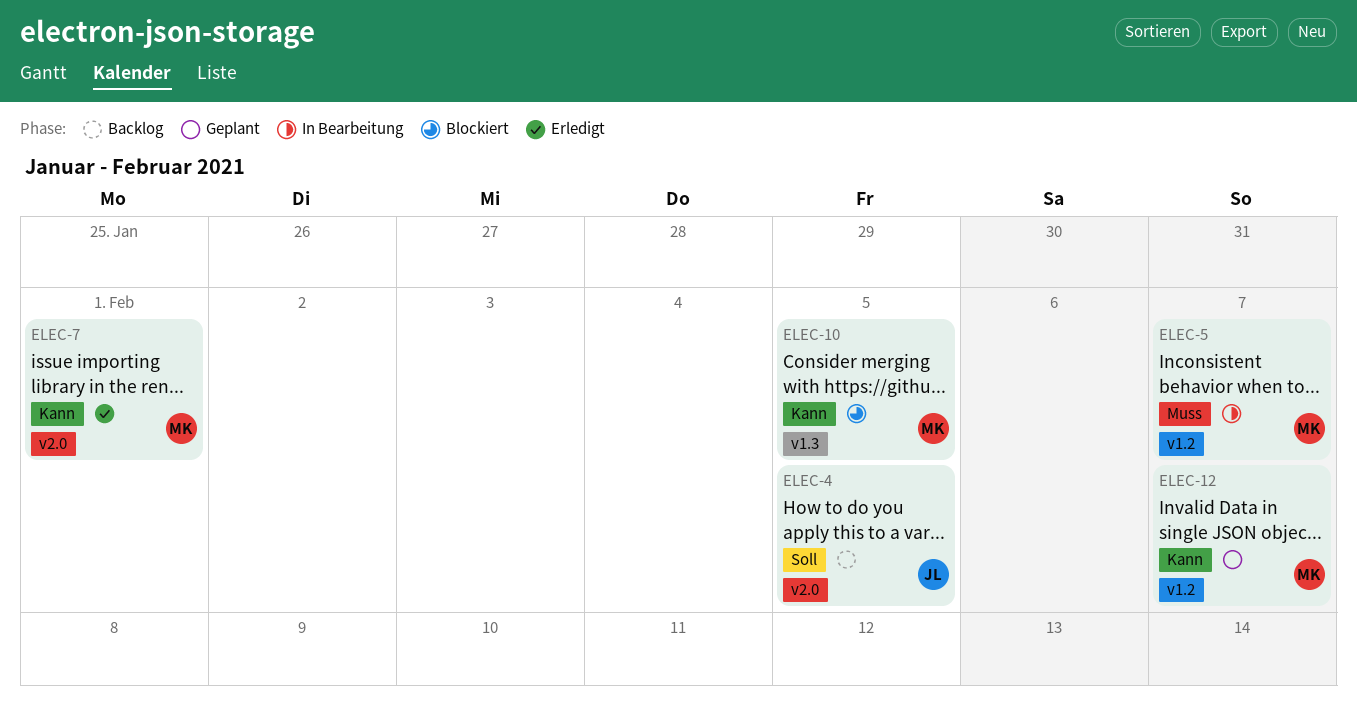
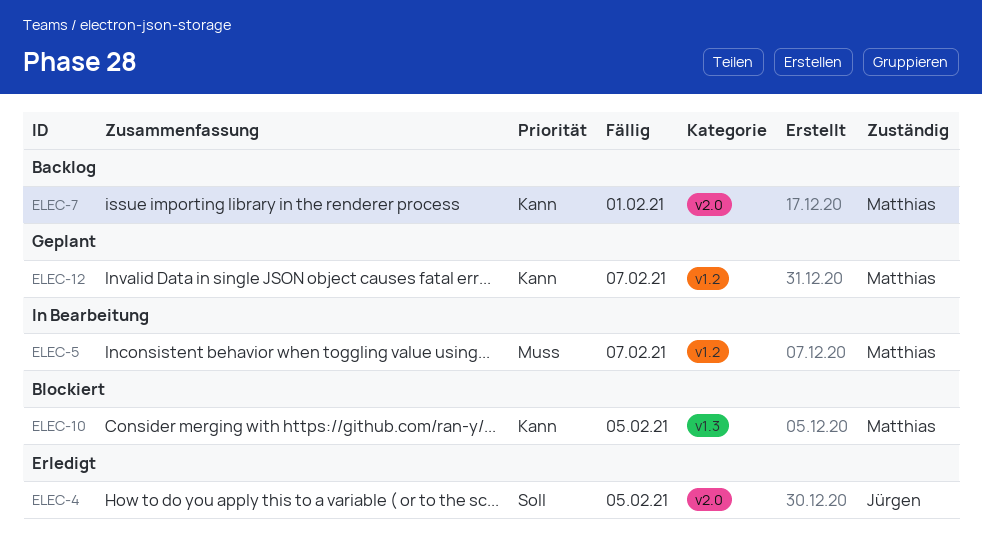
ELEC-4, status: Backlog -> Erledigt
ELEC-7, status: Erledigt -> Backlog

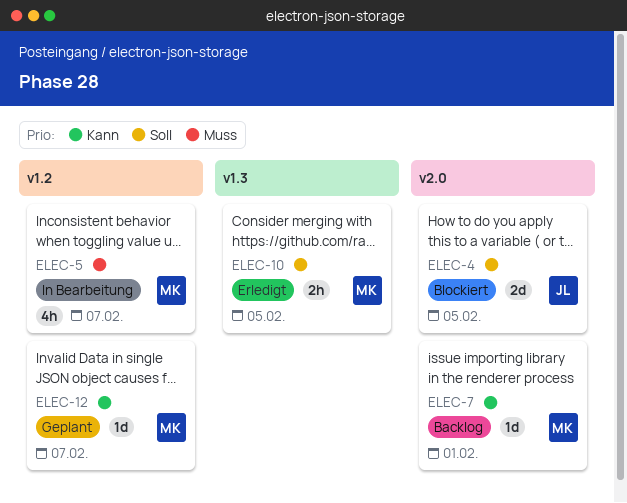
ELEC-4, status: Erledigt -> Blockiert
ELEC-10, status: Blockiert -> Erledigt
ELEC-10, priority: Kann -> Soll

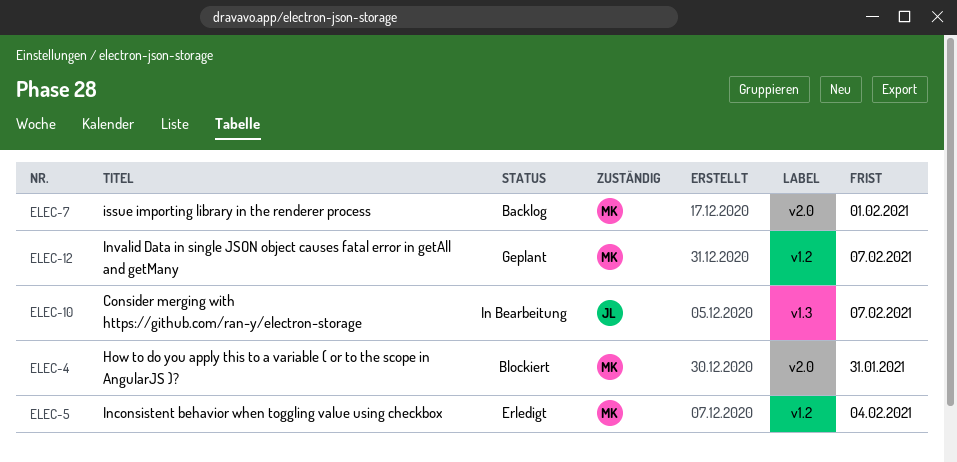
ELEC-4, owner: JL -> MK
ELEC-4, due: Feb 5 -> Jan 31
ELEC-5, status: In Bearbeitung -> Erledigt
ELEC-5, due: Feb 7 -> Feb 4
ELEC-10, status: Erledigt -> In Bearbeitung
ELEC-10, owner: MK -> JL
ELEC-10, due: Feb 5 -> Feb 7

